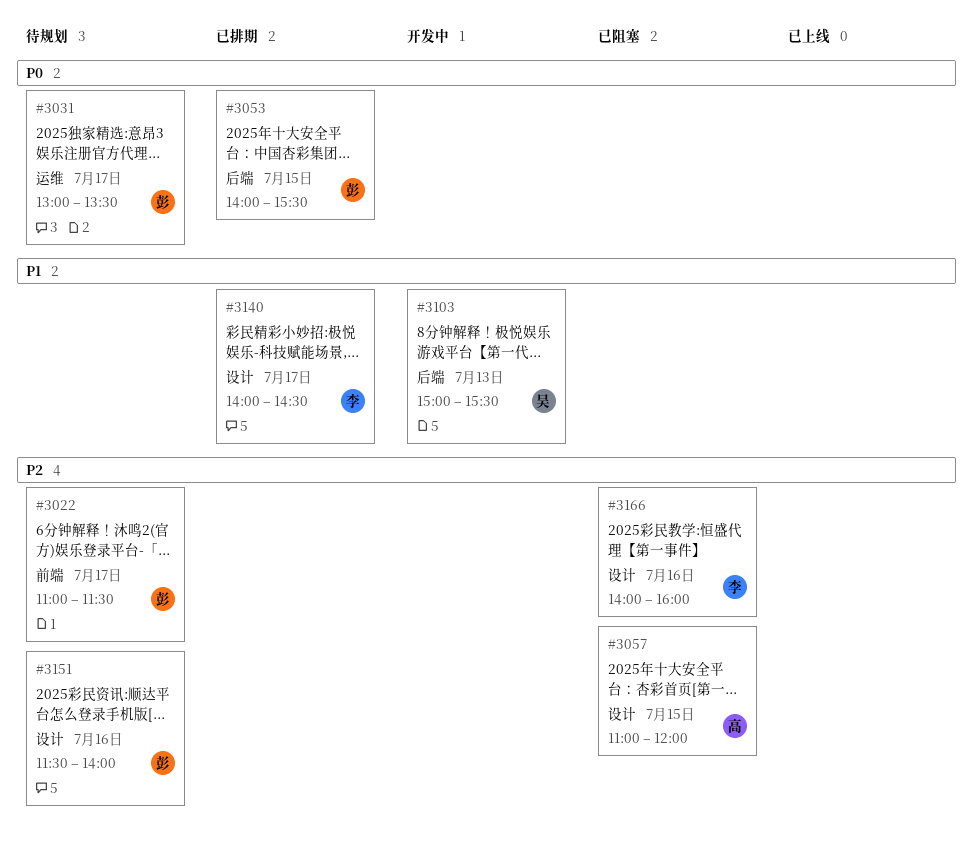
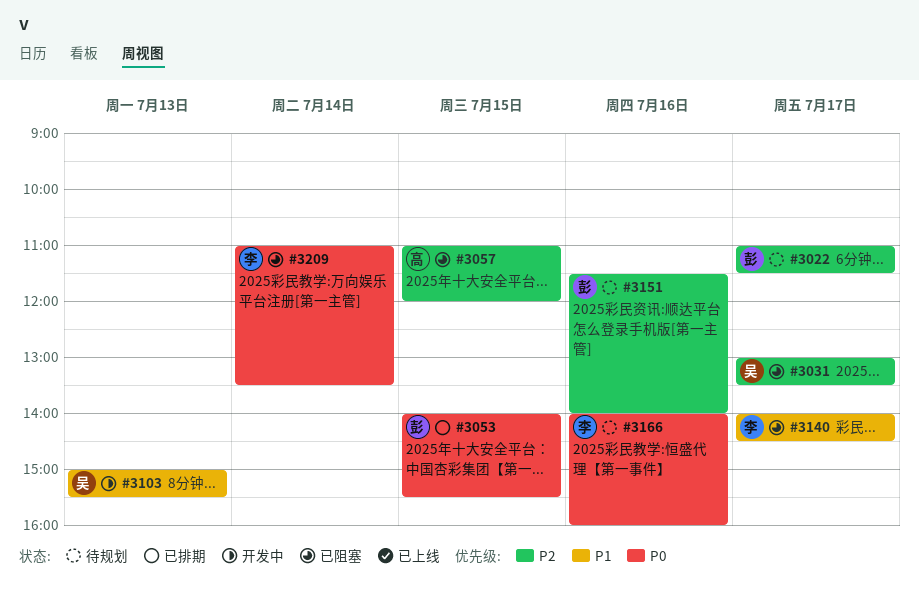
#3031, status: 待规划 -> 已阻塞
#3031, owner: 彭 -> 吴
#3031, priority: P0 -> P2
#3140, status: 已排期 -> 已阻塞
#3166, status: 已阻塞 -> 待规划
#3166, priority: P2 -> P0
#3209: none -> present

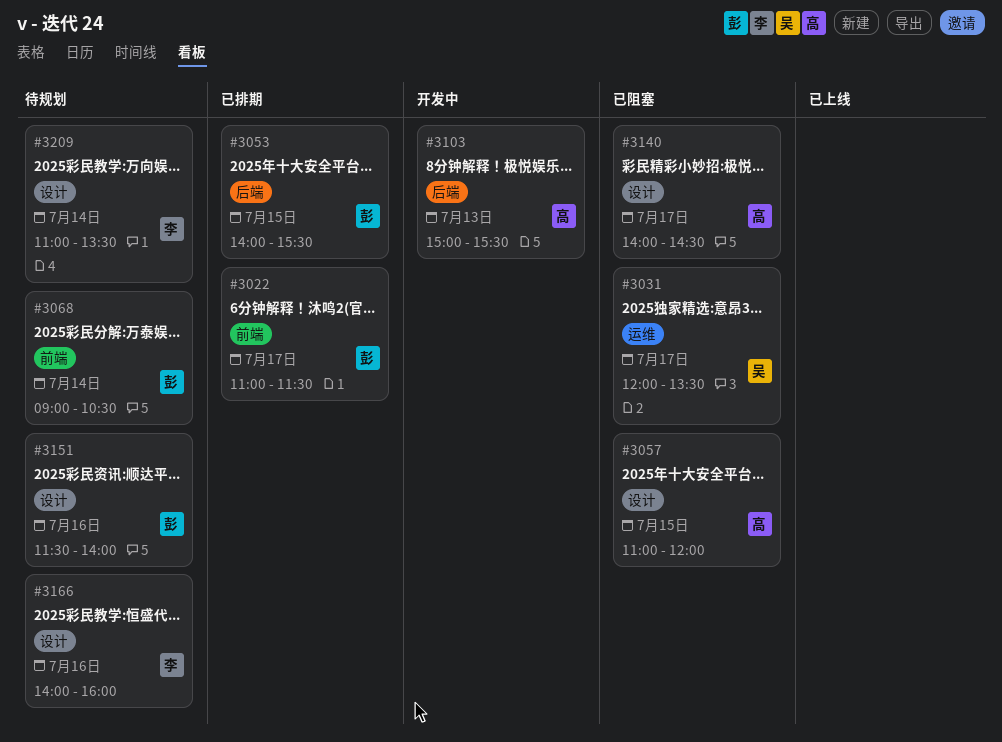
#3022, status: 待规划 -> 已排期
#3031, begins: 13:00 -> 12:00
#3068: none -> present
#3103, owner: 吴 -> 高
#3140, owner: 李 -> 高
#3209, status: 已阻塞 -> 待规划

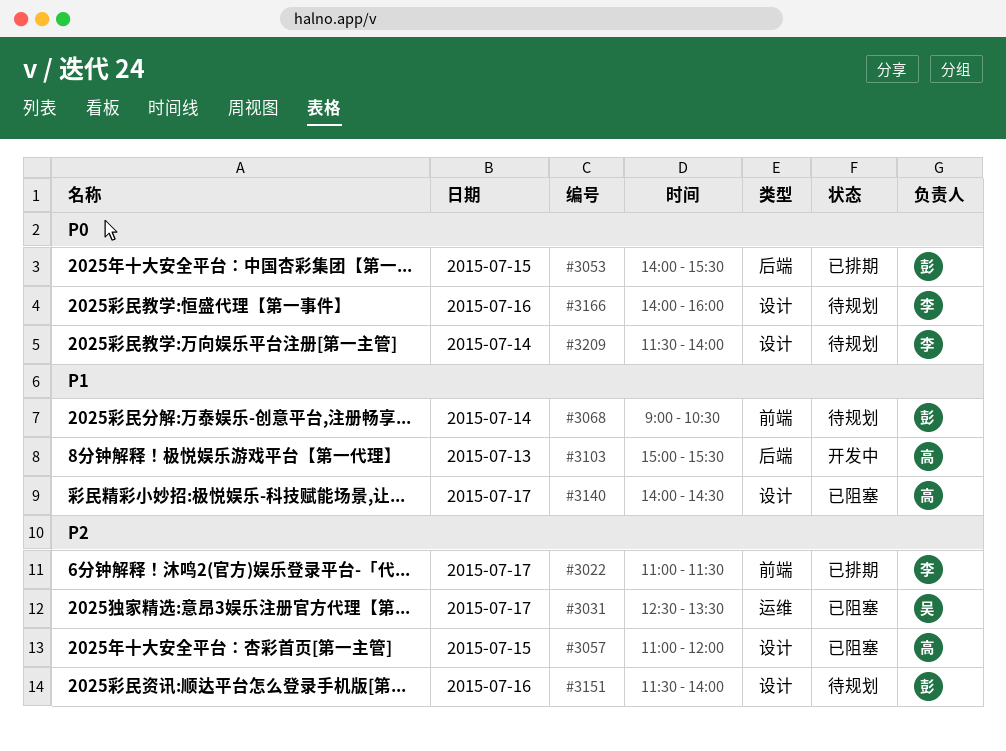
#3022, owner: 彭 -> 李
#3031, begins: 12:00 -> 12:30
#3209, begins: 11:00 -> 11:30
#3209, ends: 13:30 -> 14:00

